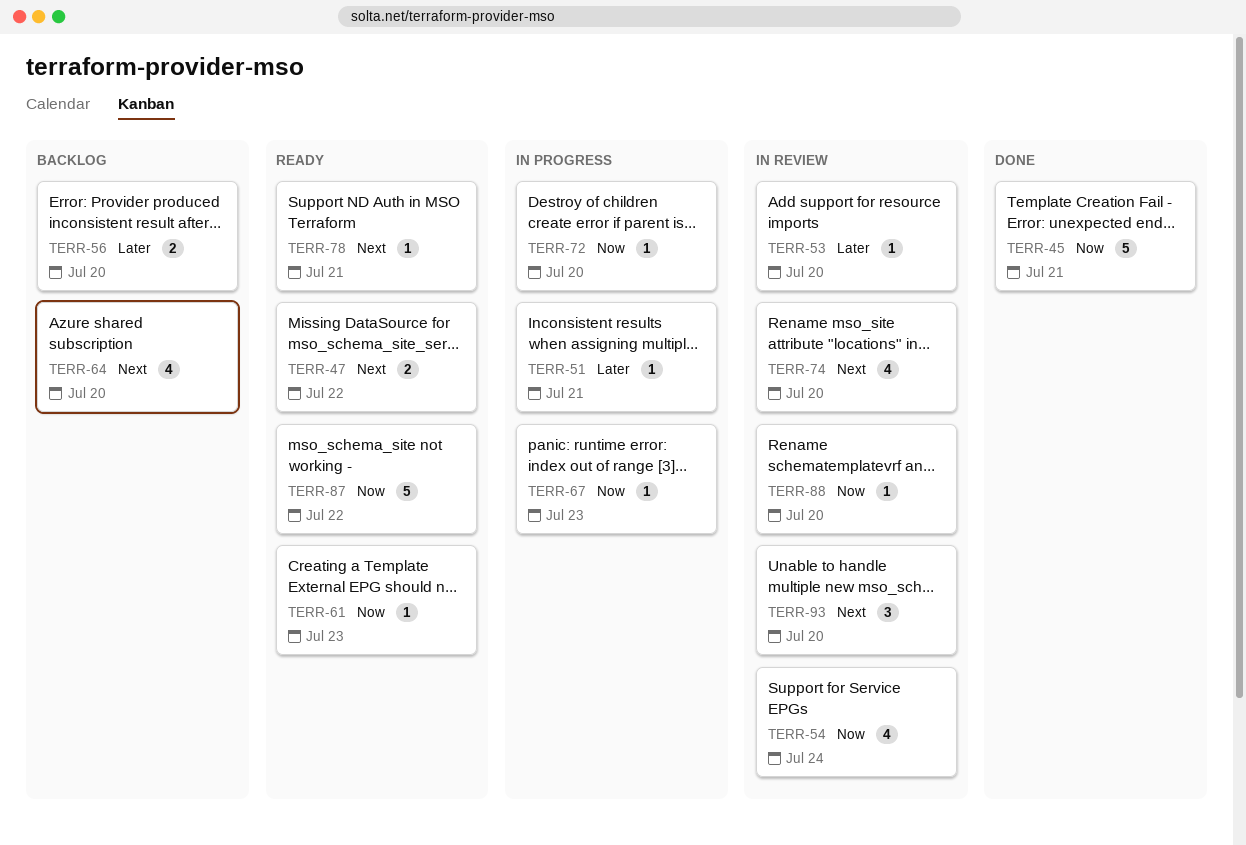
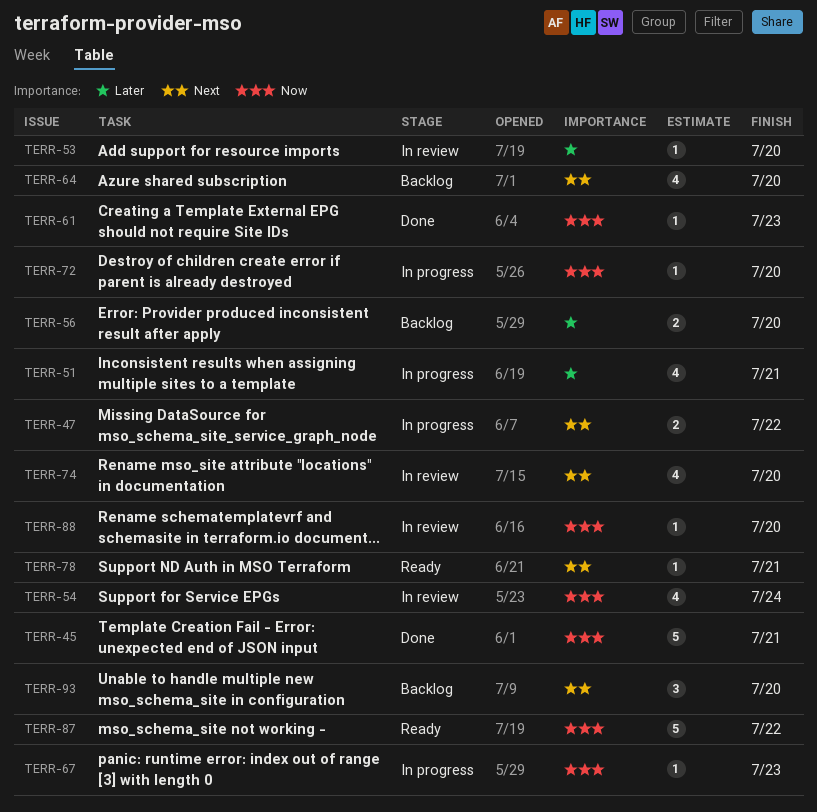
TERR-47, status: Ready -> In progress
TERR-51, estimate: 1 -> 4
TERR-61, status: Ready -> Done
TERR-93, status: In review -> Backlog

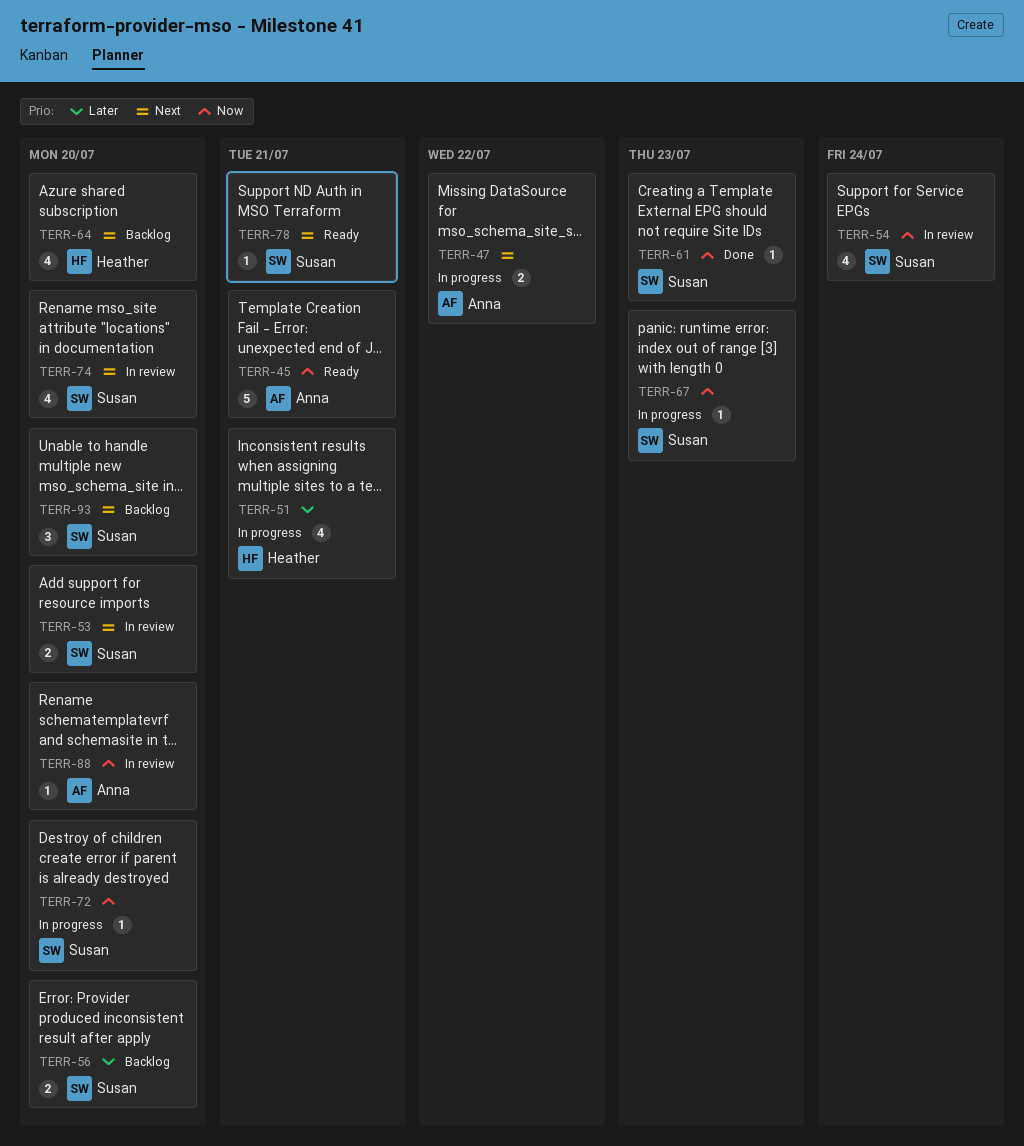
TERR-45, status: Done -> Ready
TERR-53, priority: Later -> Next
TERR-53, estimate: 1 -> 2
TERR-87: present -> none

